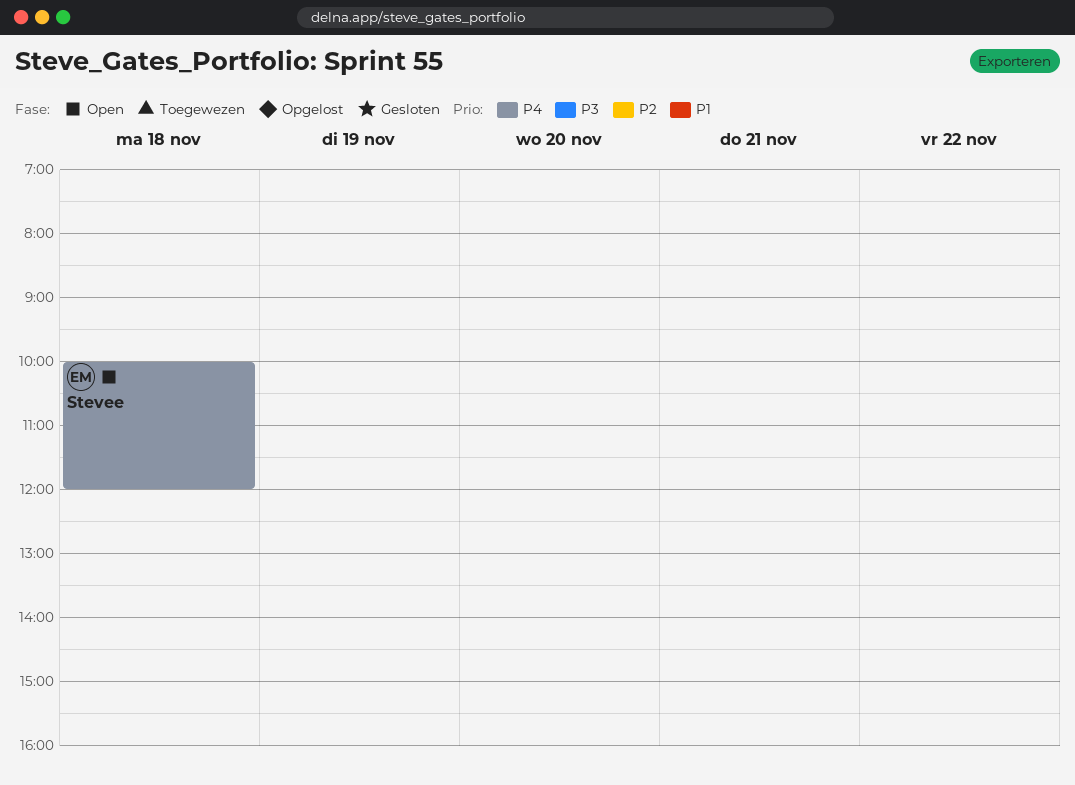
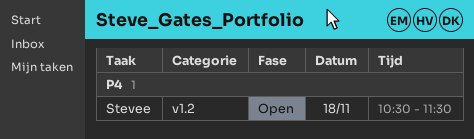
Stevee, begins: 10:00 -> 10:30
Stevee, ends: 12:00 -> 11:30

